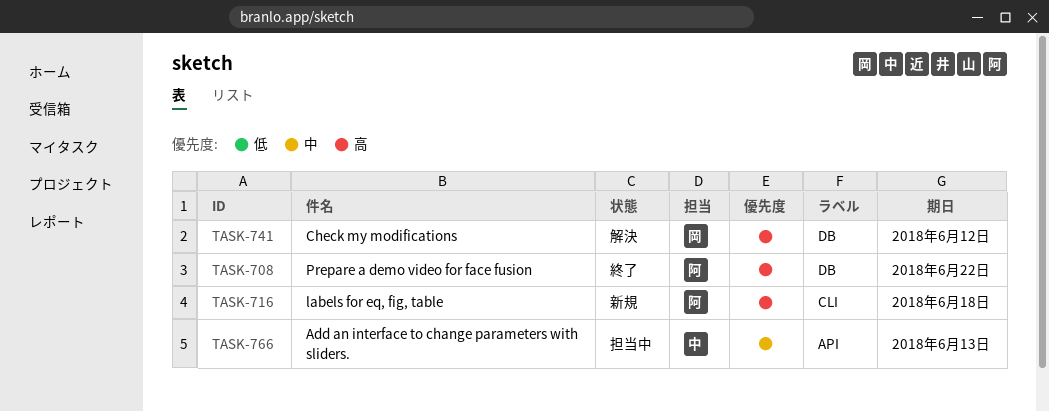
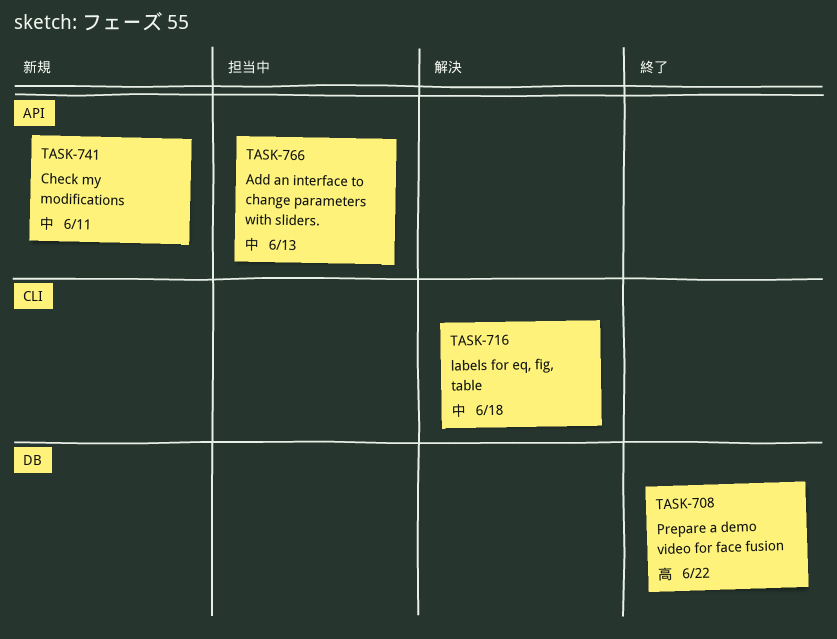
TASK-716, status: 新規 -> 解決
TASK-716, priority: 高 -> 中
TASK-741, status: 解決 -> 新規
TASK-741, priority: 高 -> 中
TASK-741, label: DB -> API
TASK-741, due: Jun 12 -> Jun 11

